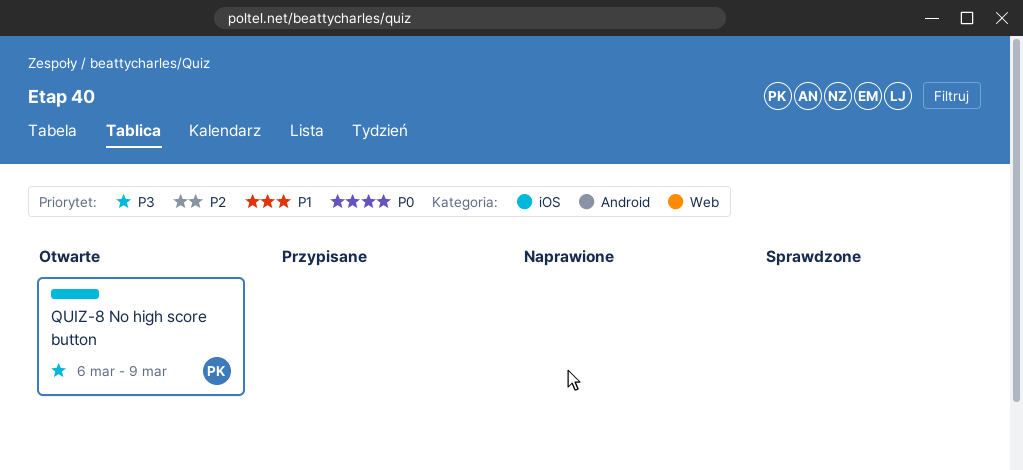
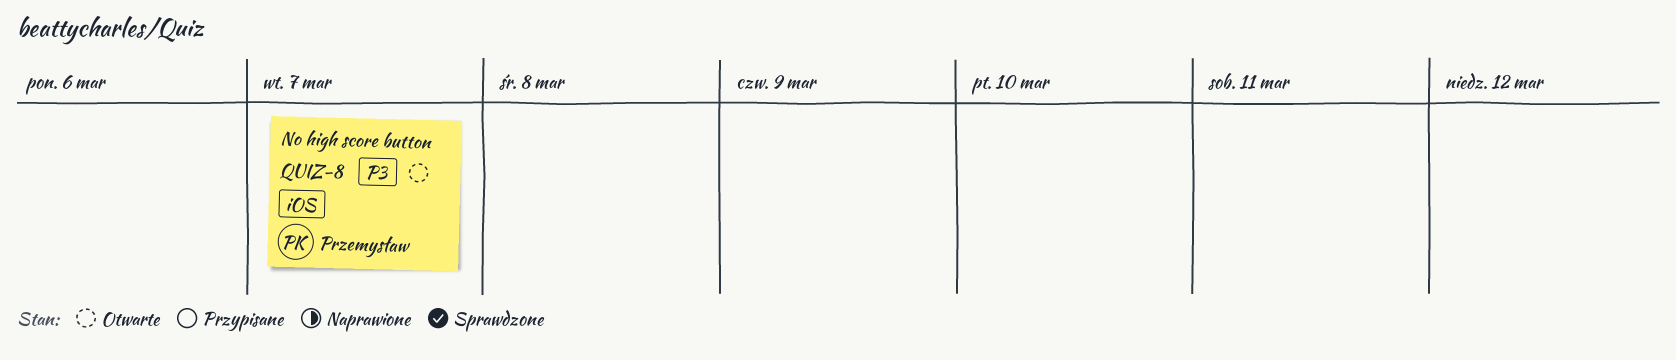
QUIZ-8, due: Mar 9 -> Mar 7

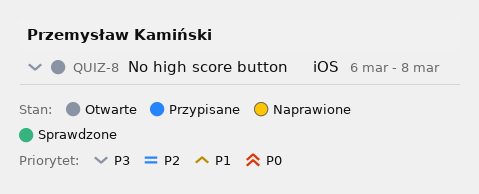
QUIZ-8, due: Mar 7 -> Mar 8

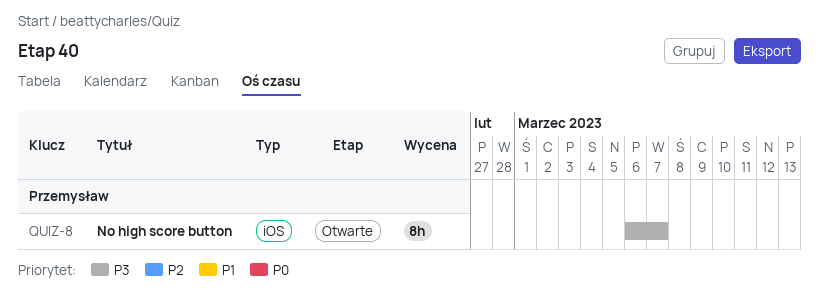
QUIZ-8, due: Mar 8 -> Mar 7

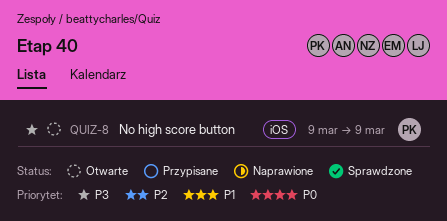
QUIZ-8, start: Mar 6 -> Mar 9
QUIZ-8, due: Mar 7 -> Mar 9

